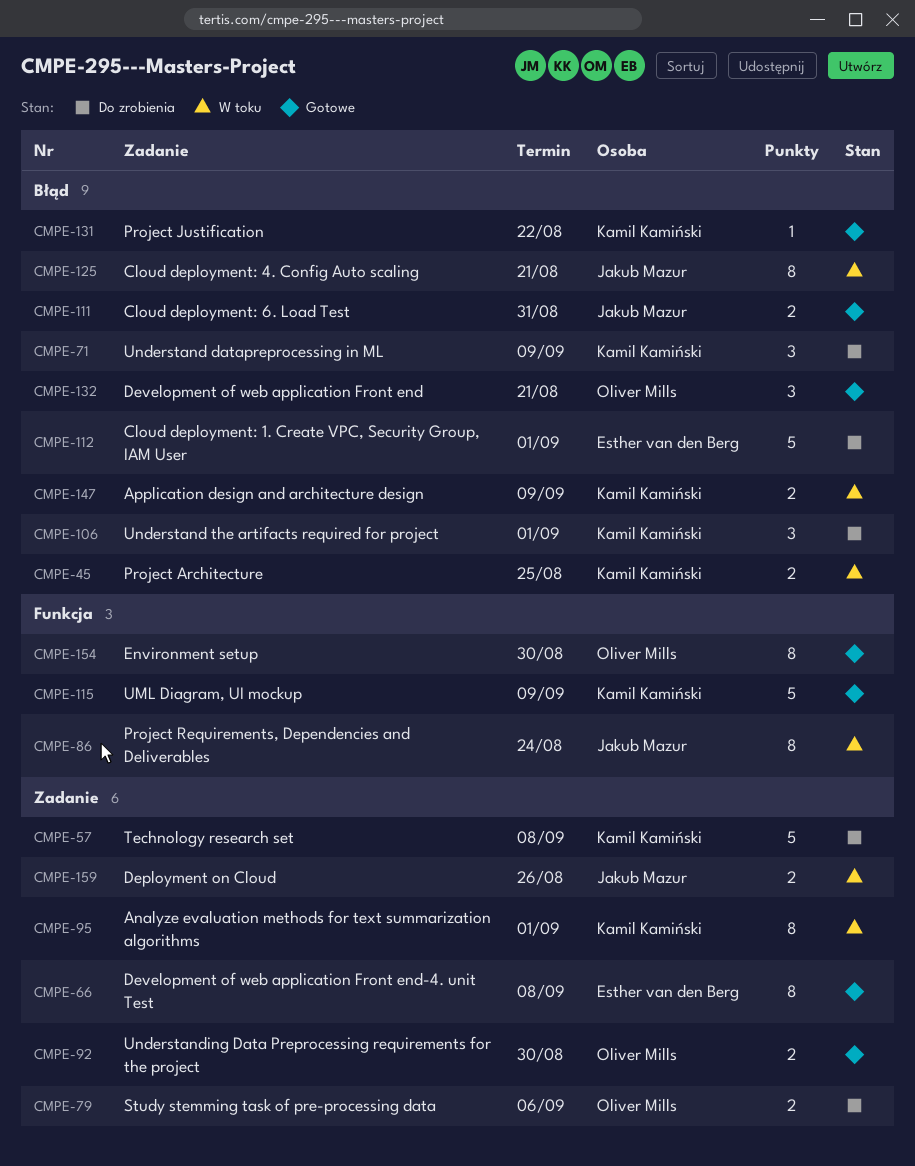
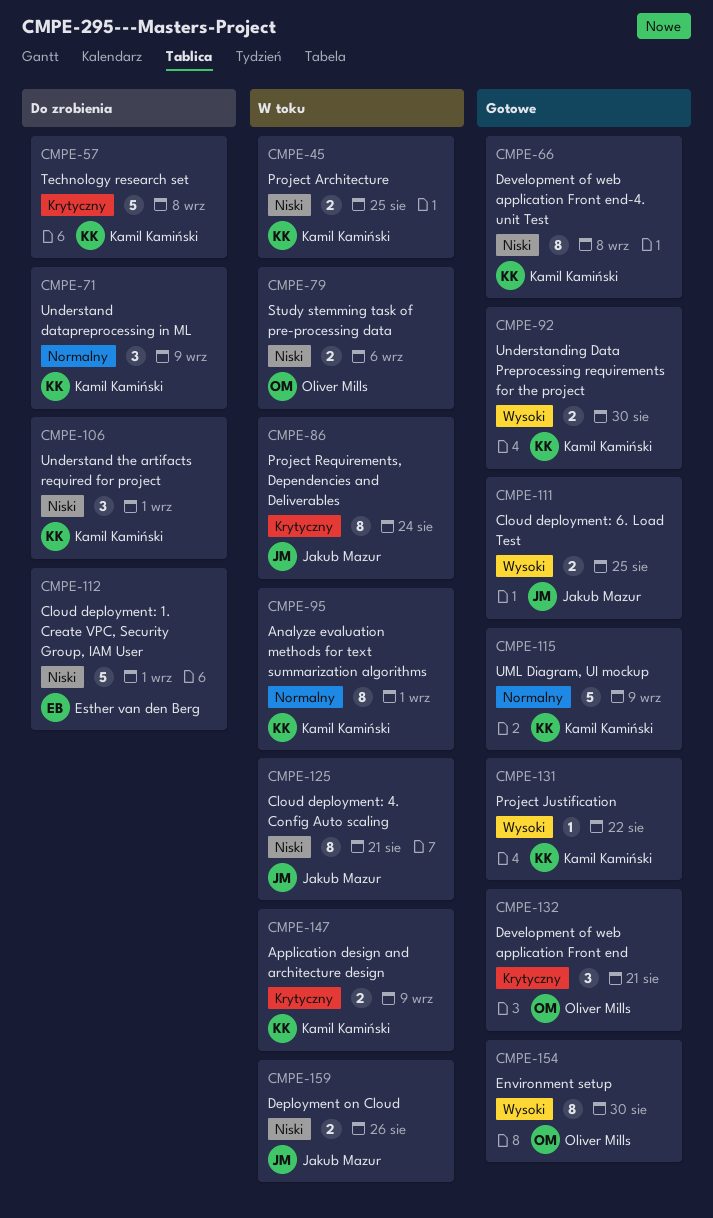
CMPE-66, owner: Esther van den Berg -> Kamil Kamiński
CMPE-79, status: Do zrobienia -> W toku
CMPE-92, owner: Oliver Mills -> Kamil Kamiński
CMPE-111, due: Aug 31 -> Aug 25

